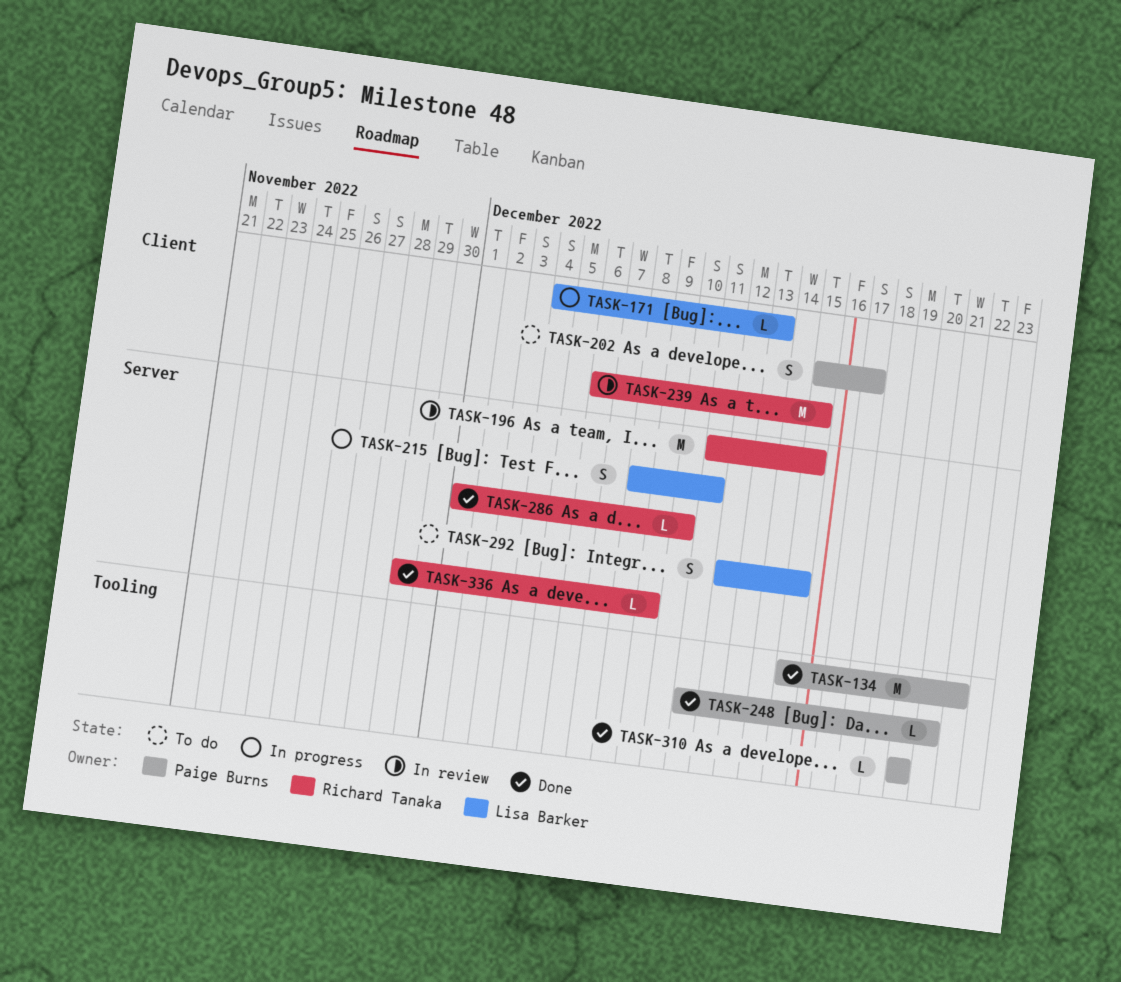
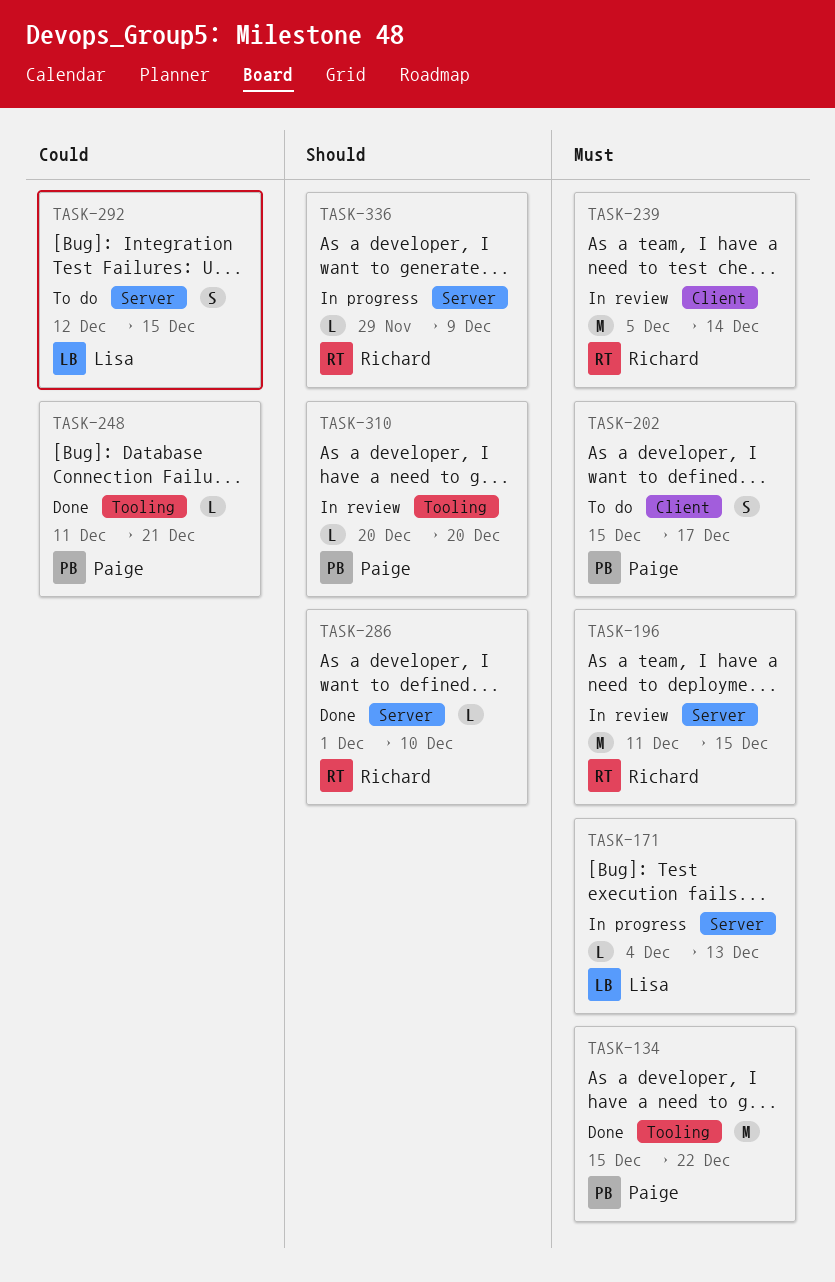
TASK-171, label: Client -> Server
TASK-215: present -> none
TASK-239, start: Dec 6 -> Dec 5
TASK-239, due: Dec 15 -> Dec 14
TASK-310, status: Done -> In review
TASK-336, status: Done -> In progress

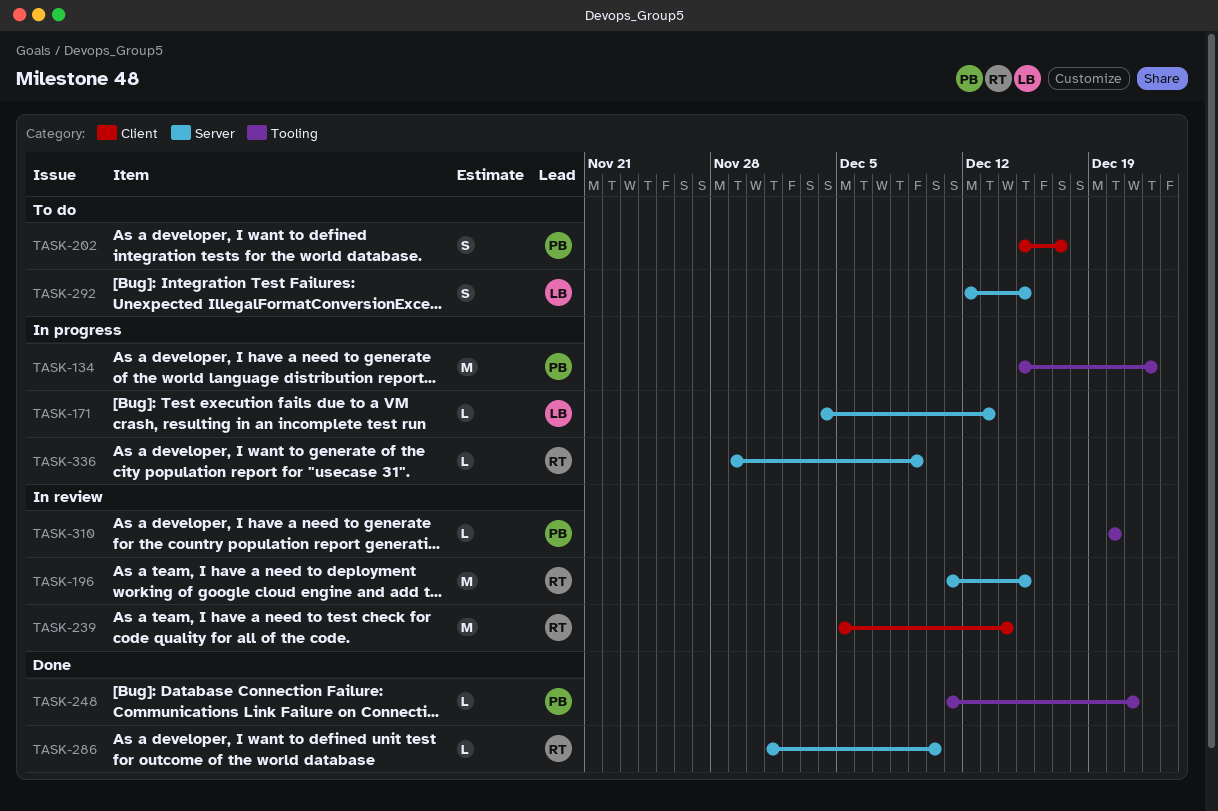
TASK-134, status: Done -> In progress

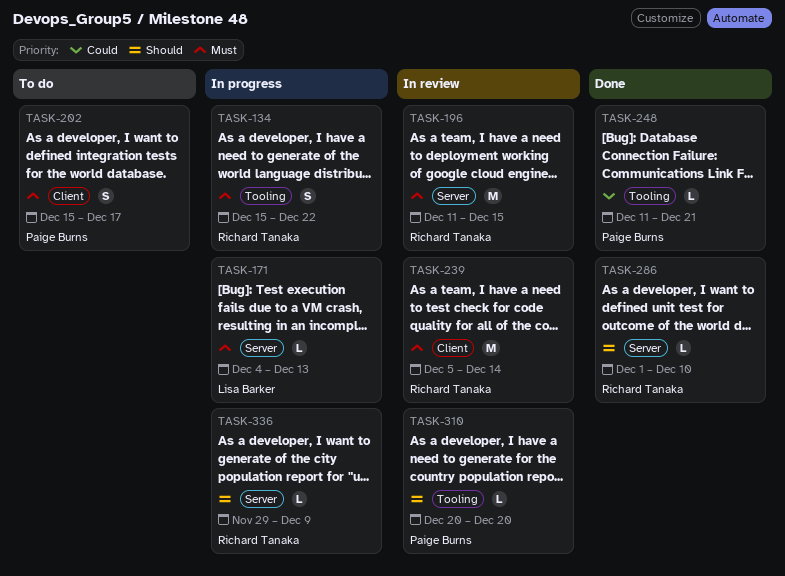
TASK-134, owner: Paige Burns -> Richard Tanaka
TASK-134, estimate: M -> S
TASK-292: present -> none

